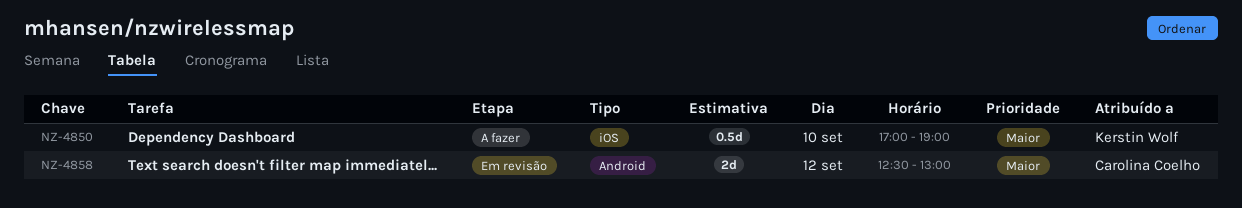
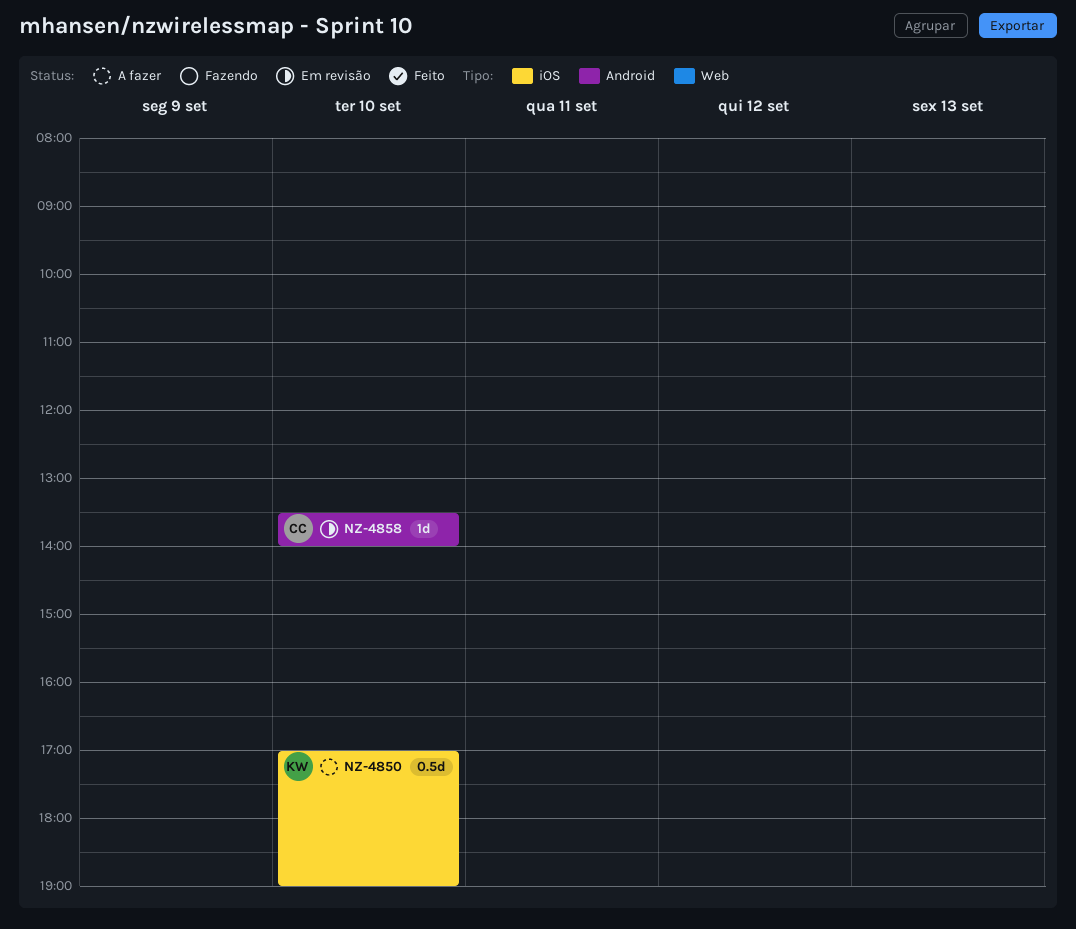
NZ-4858, estimate: 2d -> 1d
NZ-4858, day: Sep 12 -> Sep 10
NZ-4858, begins: 12:30 -> 13:30
NZ-4858, ends: 13:00 -> 14:00

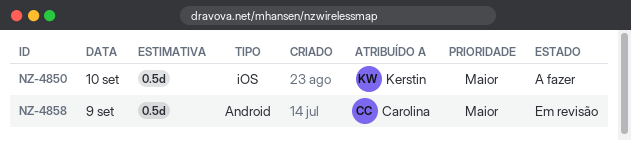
NZ-4858, estimate: 1d -> 0.5d
NZ-4858, day: Sep 10 -> Sep 9

